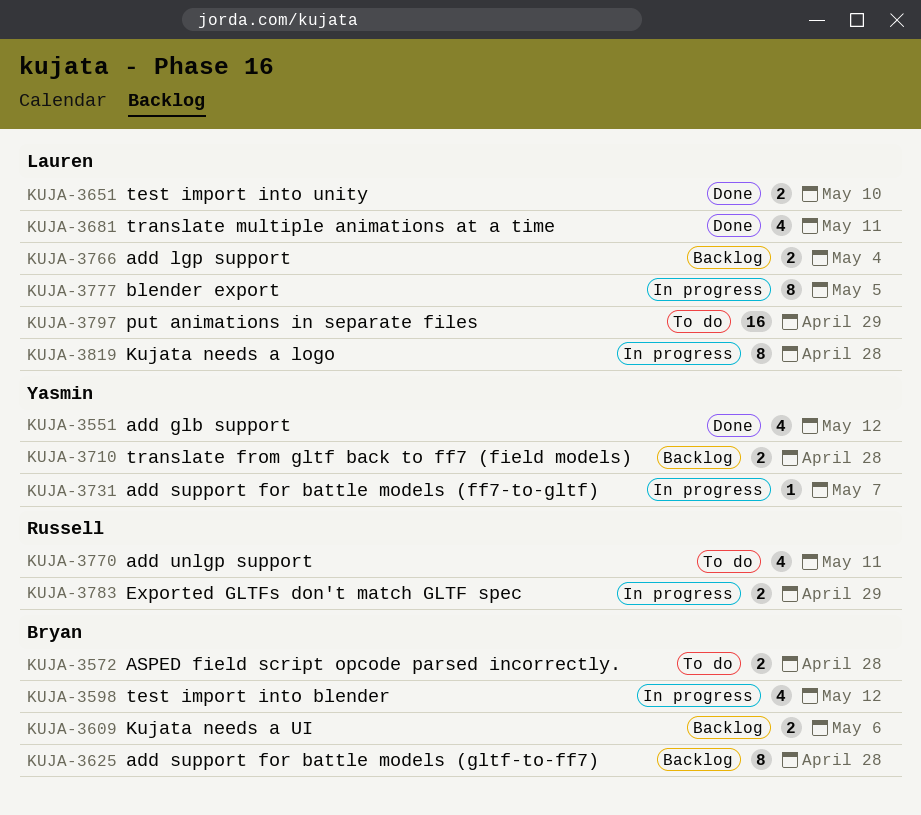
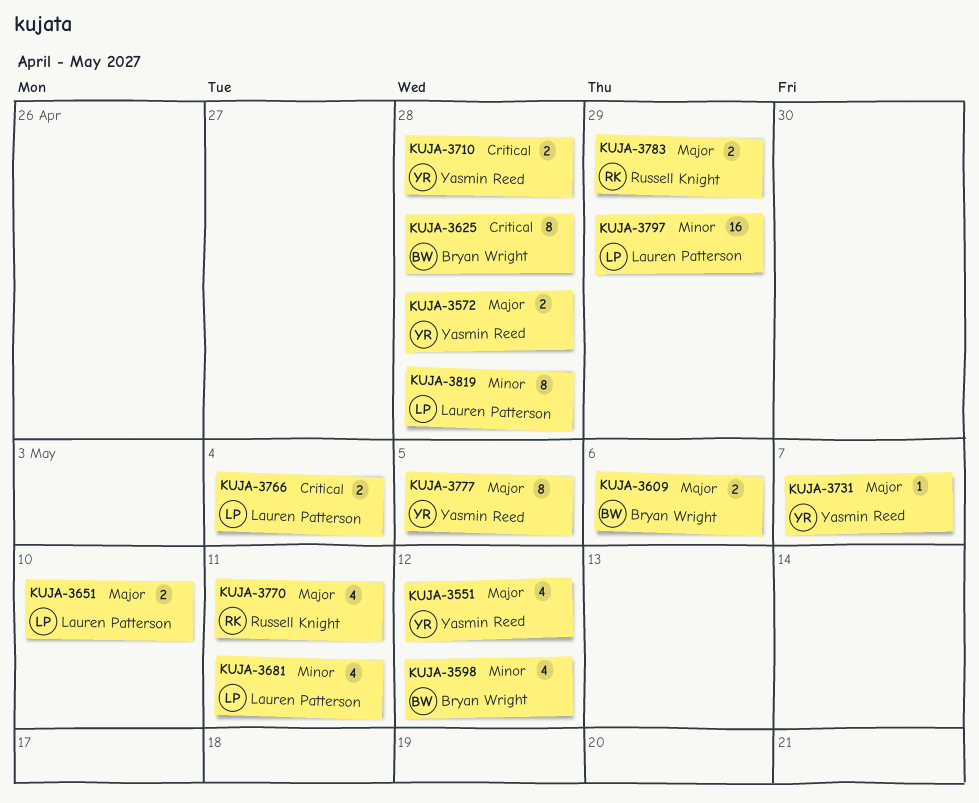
KUJA-3572, owner: Bryan Wright -> Yasmin Reed
KUJA-3777, owner: Lauren Patterson -> Yasmin Reed

